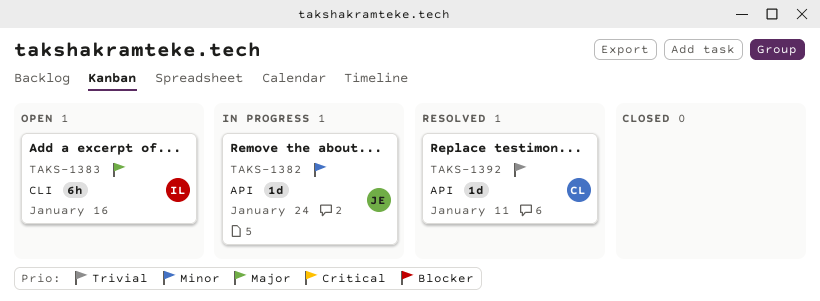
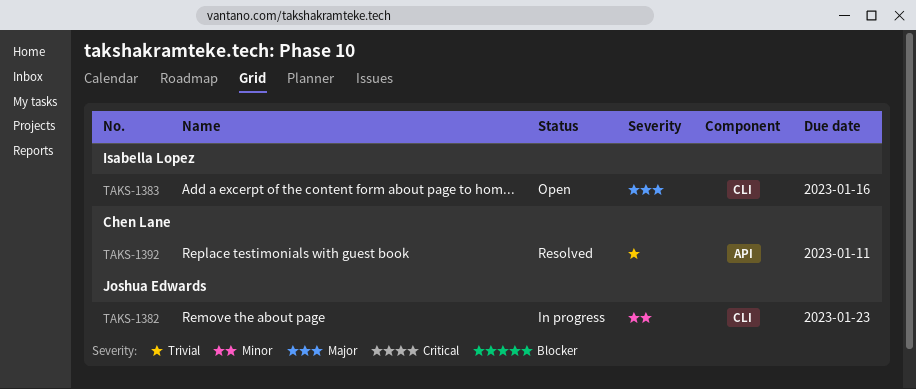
TAKS-1382, label: API -> CLI
TAKS-1382, due: Jan 24 -> Jan 23

